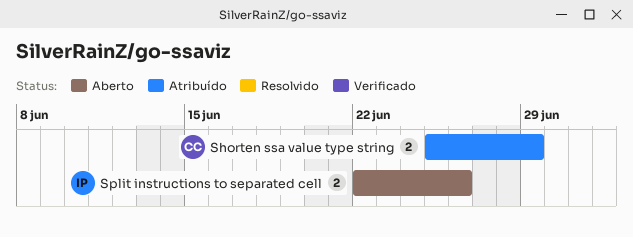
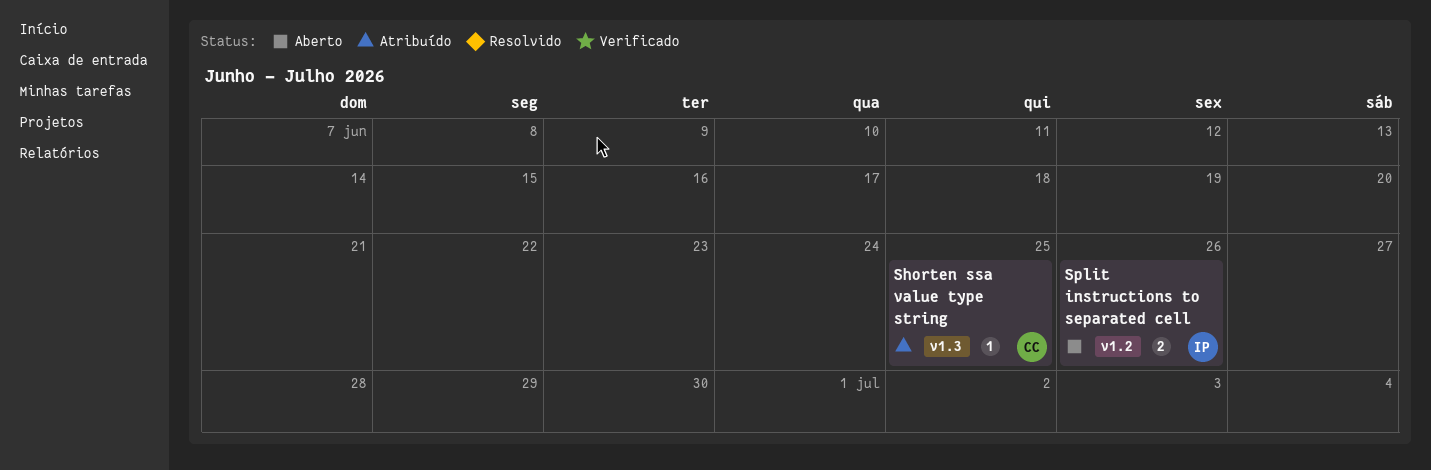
Shorten ssa value type string, estimate: 2 -> 1
Shorten ssa value type string, due: Jun 29 -> Jun 25

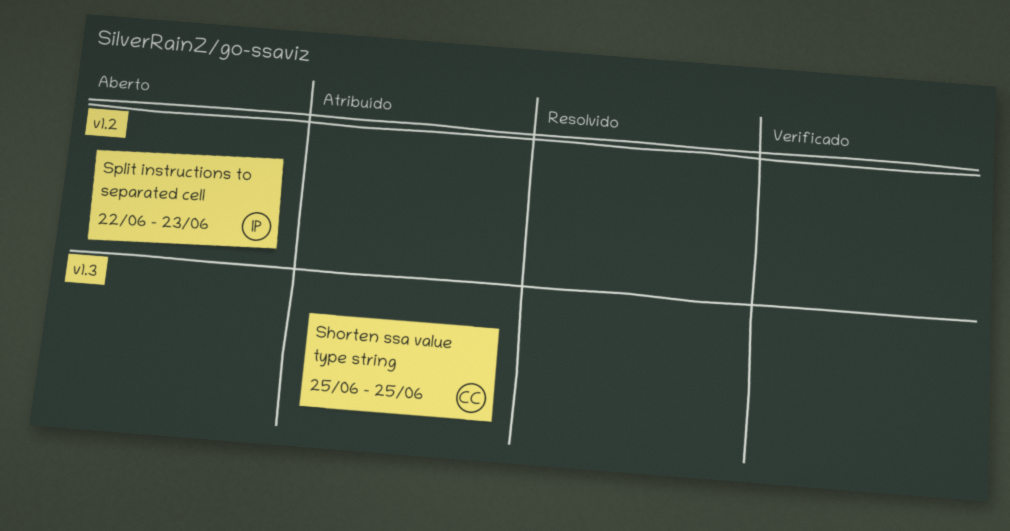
Split instructions to separated cell, due: Jun 26 -> Jun 23

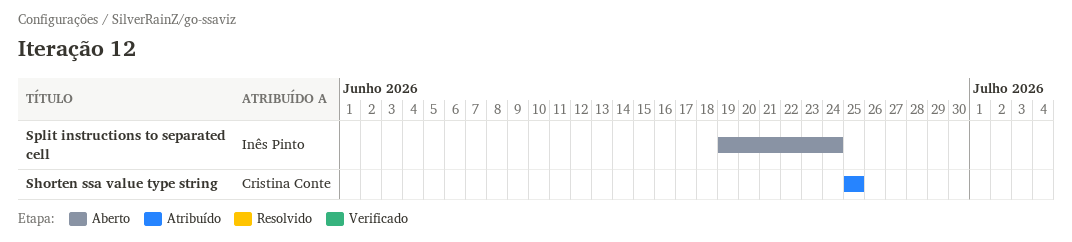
Split instructions to separated cell, start: Jun 22 -> Jun 19
Split instructions to separated cell, due: Jun 23 -> Jun 24

